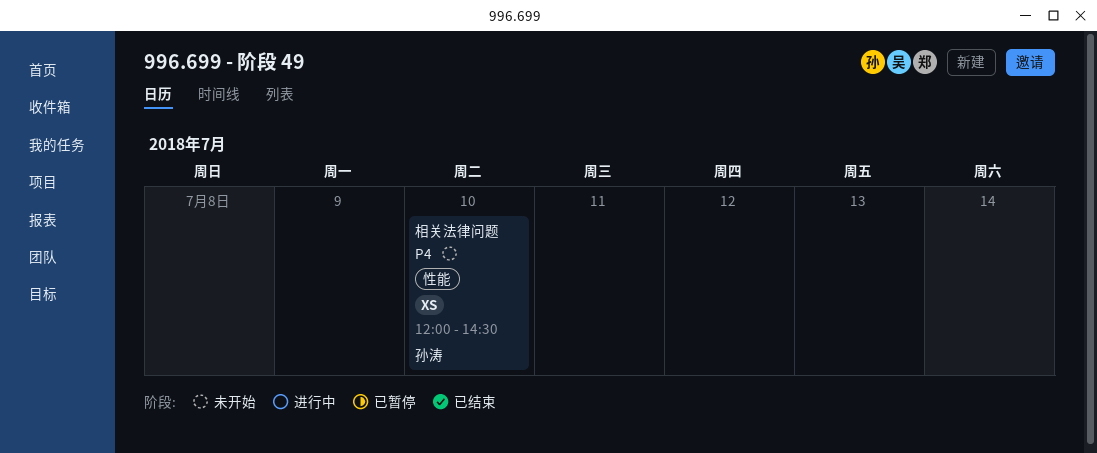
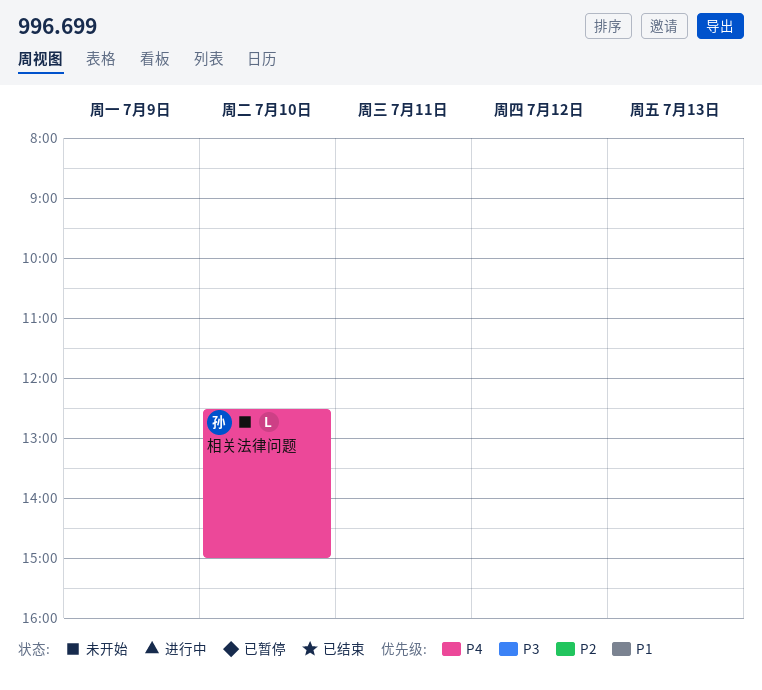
相关法律问题, estimate: XS -> L
相关法律问题, begins: 12:00 -> 12:30
相关法律问题, ends: 14:30 -> 15:00

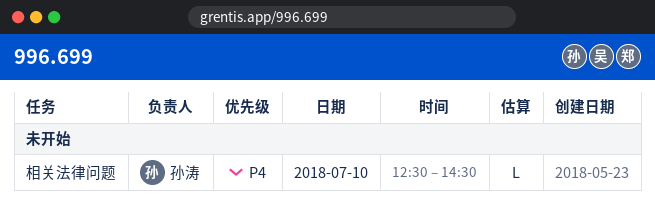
相关法律问题, ends: 15:00 -> 14:30

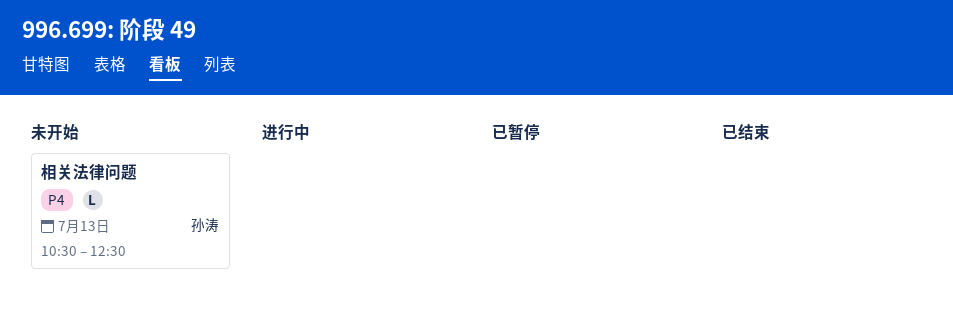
相关法律问题, day: Jul 10 -> Jul 13
相关法律问题, begins: 12:30 -> 10:30
相关法律问题, ends: 14:30 -> 12:30

